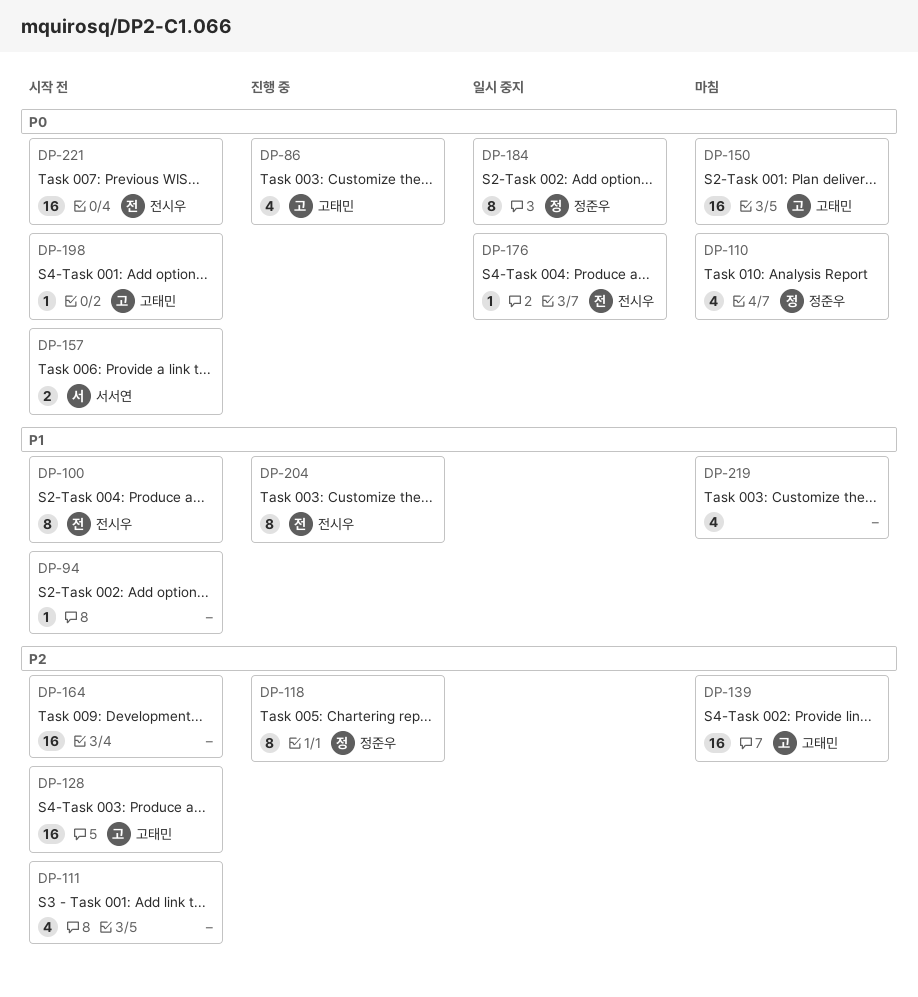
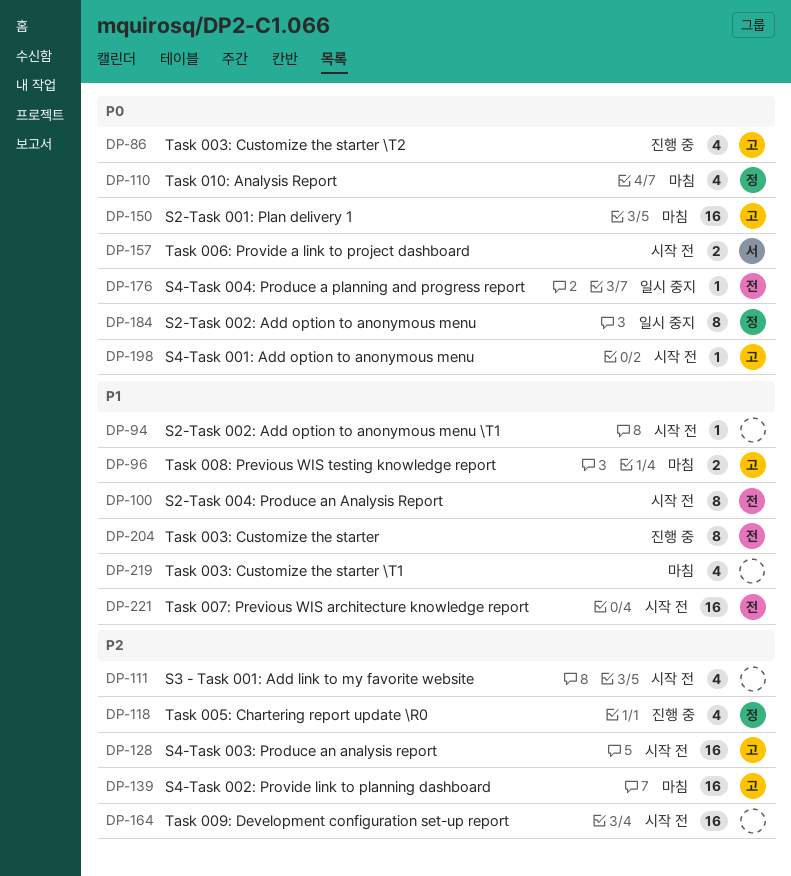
DP-96: none -> present
DP-118, estimate: 8 -> 4
DP-221, priority: P0 -> P1

